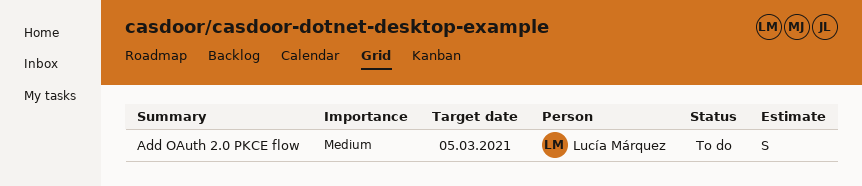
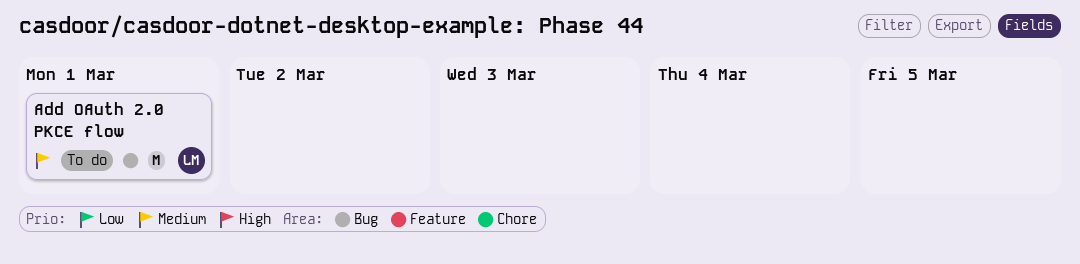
Add OAuth 2.0 PKCE flow, estimate: S -> M
Add OAuth 2.0 PKCE flow, due: Mar 5 -> Mar 1

